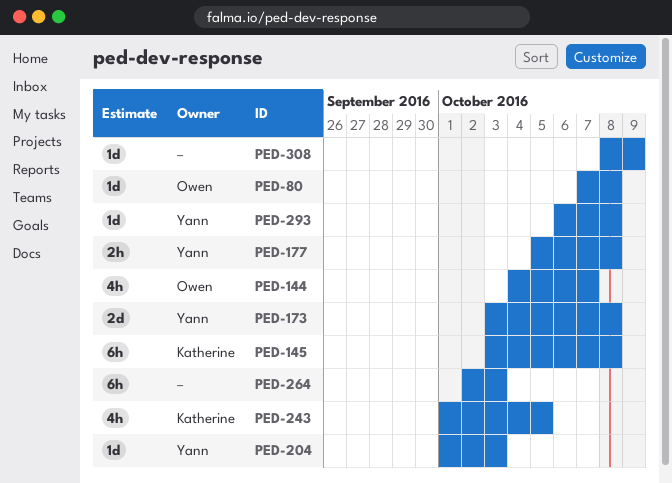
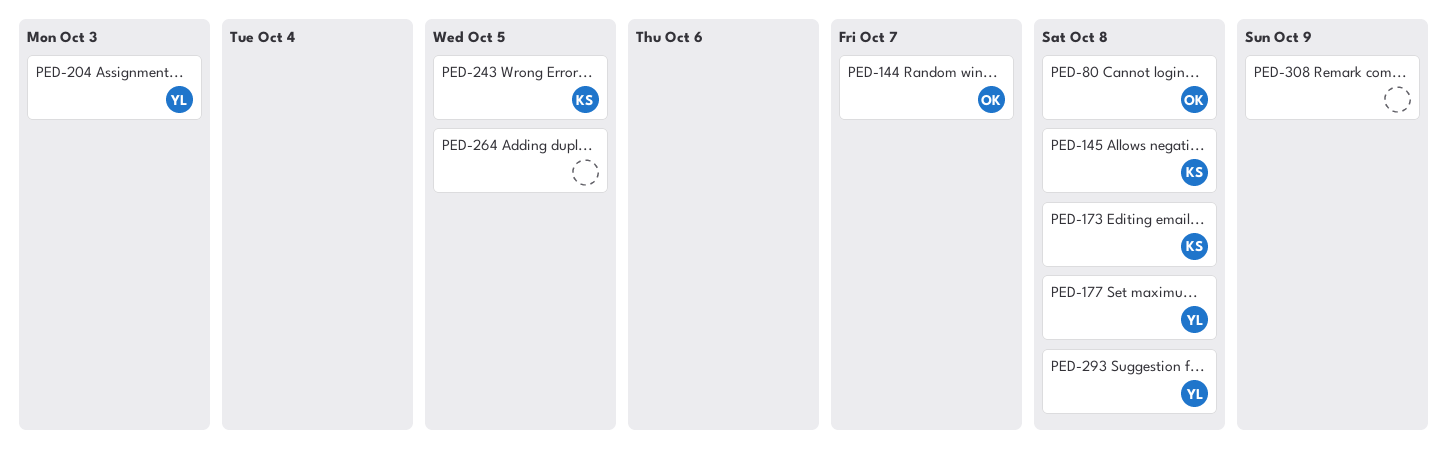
PED-173, owner: Yann -> Katherine
PED-264, due: Oct 3 -> Oct 5

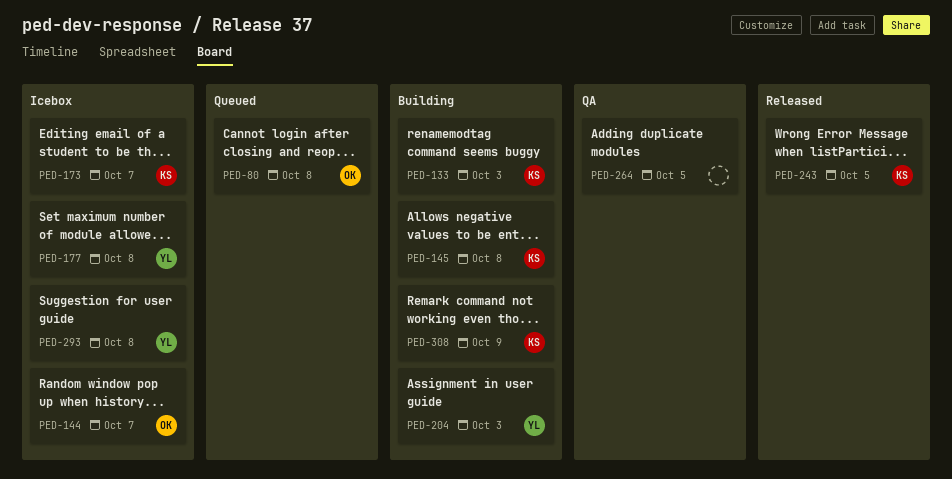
PED-133: none -> present
PED-173, due: Oct 8 -> Oct 7
PED-308, owner: none -> KS

